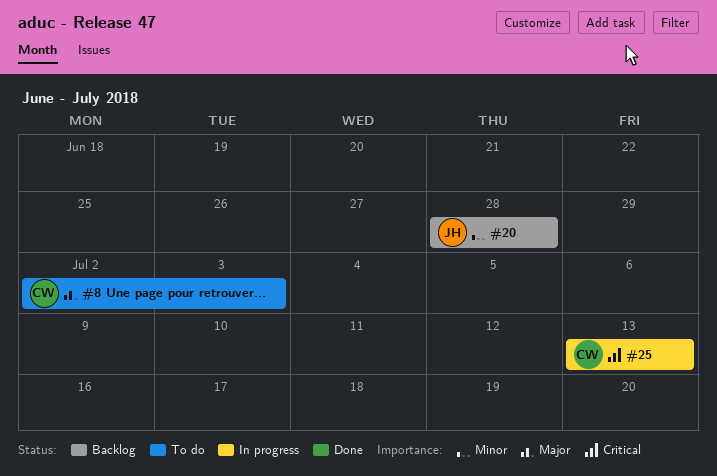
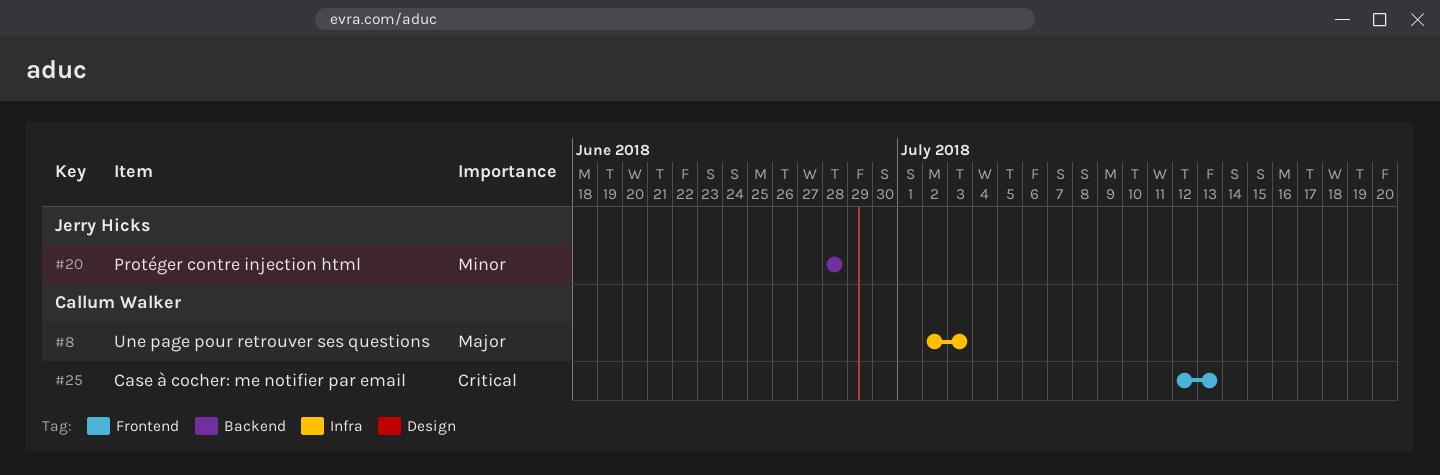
#25, start: Jul 13 -> Jul 12

